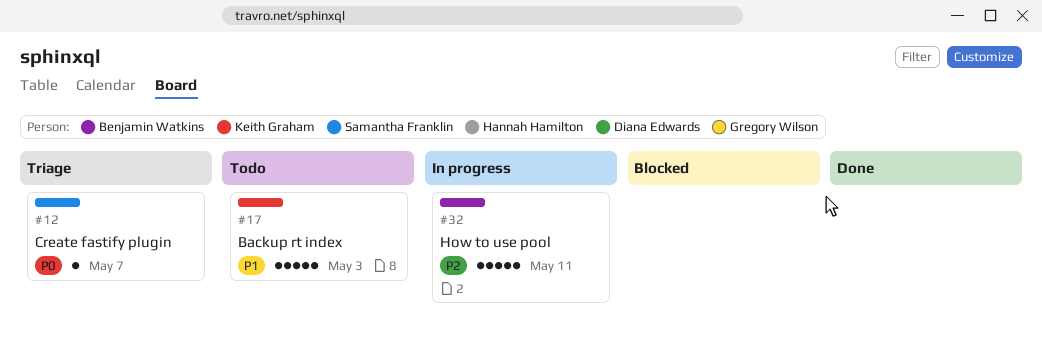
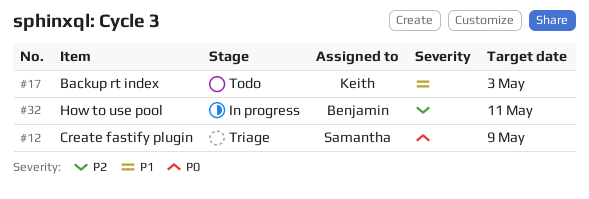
#12, due: May 7 -> May 9

